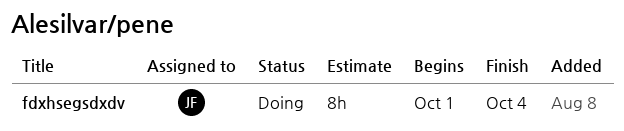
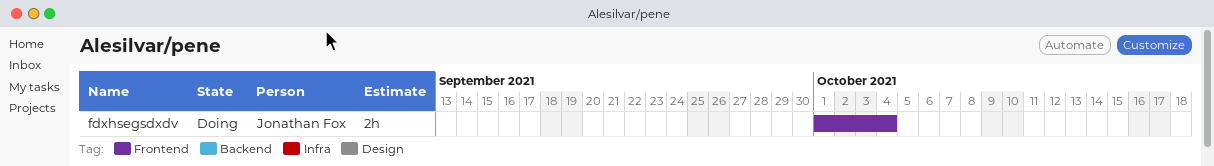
fdxhsegsdxdv, estimate: 8h -> 2h

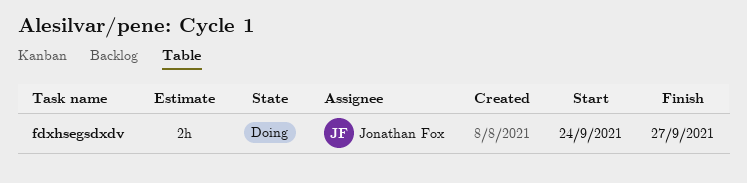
fdxhsegsdxdv, start: Oct 1 -> Sep 24
fdxhsegsdxdv, due: Oct 4 -> Sep 27

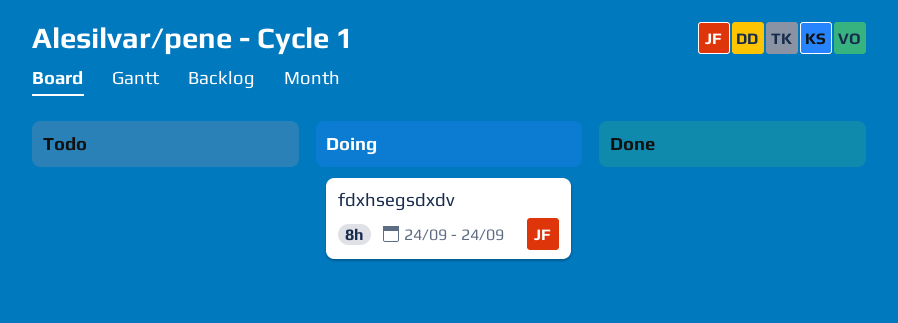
fdxhsegsdxdv, estimate: 2h -> 8h
fdxhsegsdxdv, due: Sep 27 -> Sep 24

